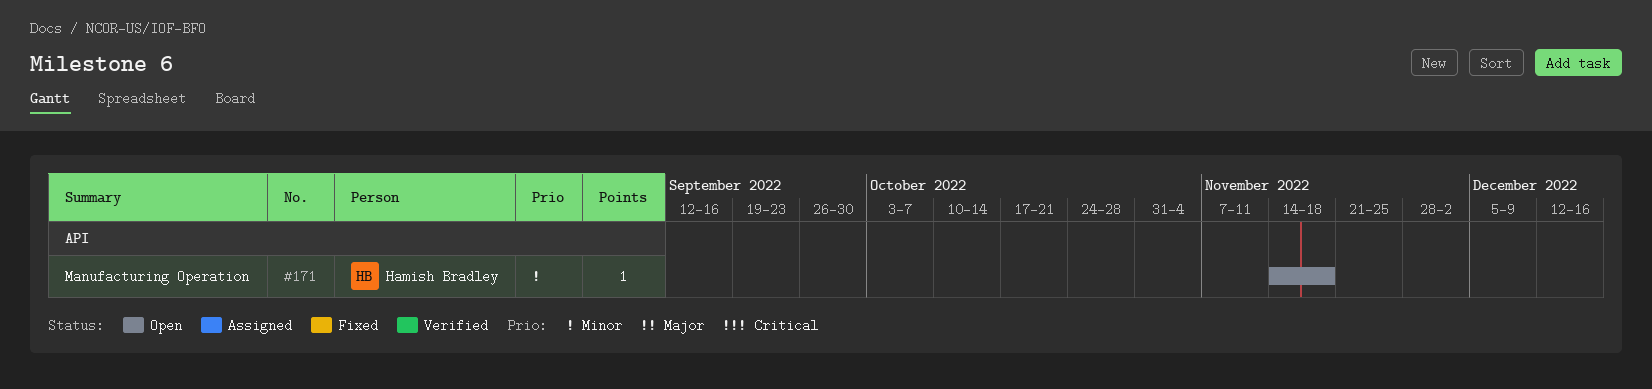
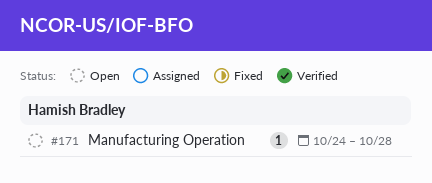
#171, start: Nov 14 -> Oct 24
#171, due: Nov 18 -> Oct 28

